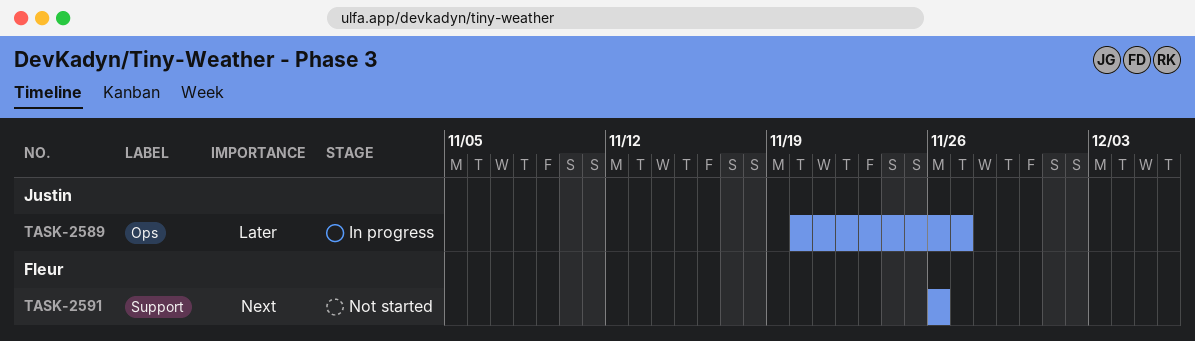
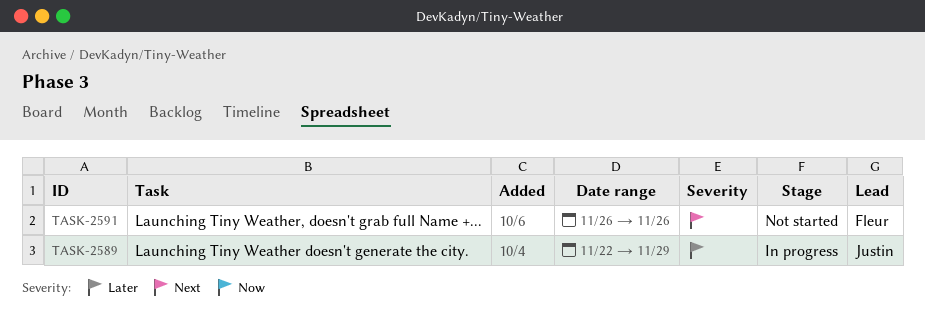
TASK-2589, start: Nov 20 -> Nov 22
TASK-2589, due: Nov 27 -> Nov 29

